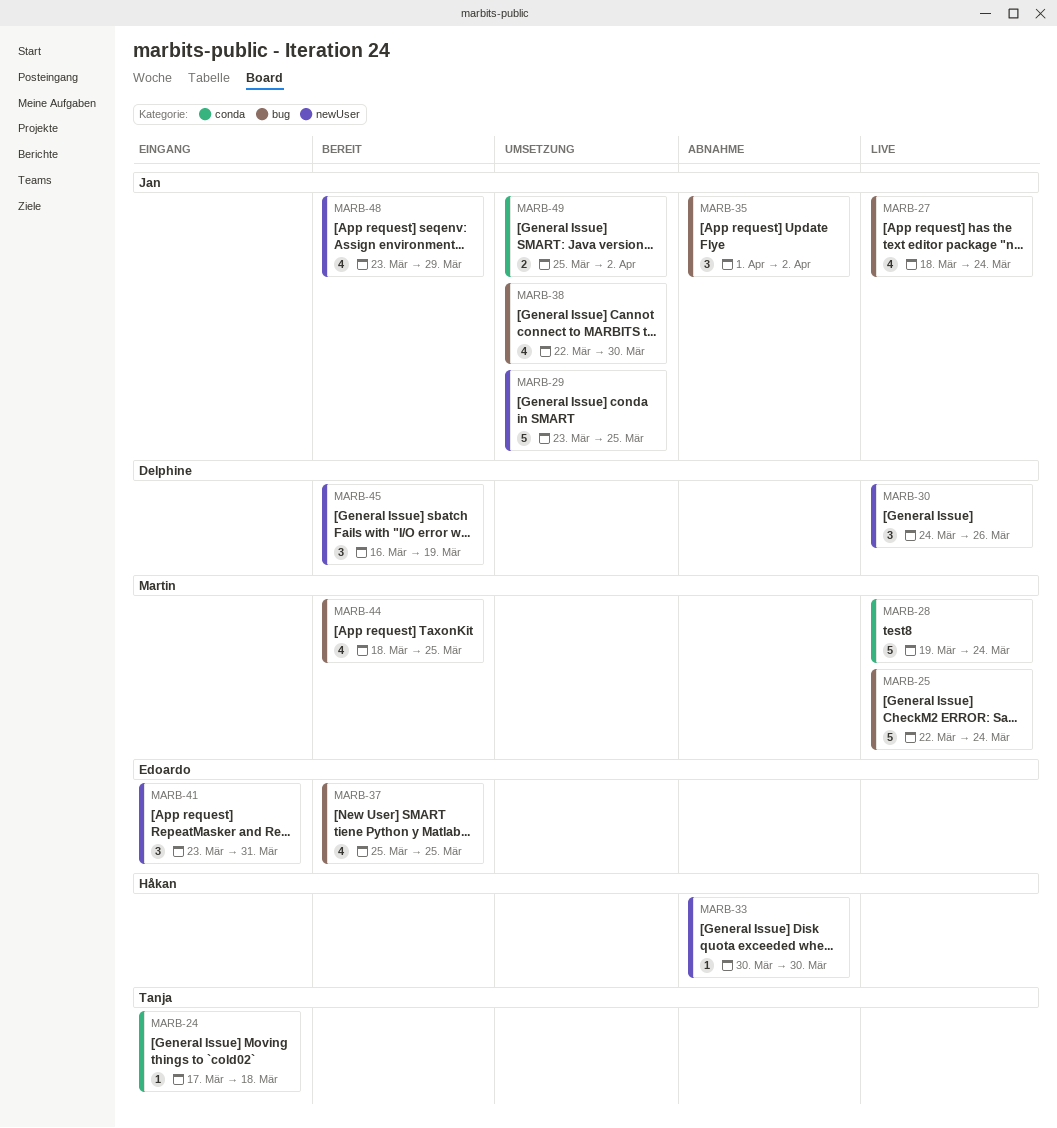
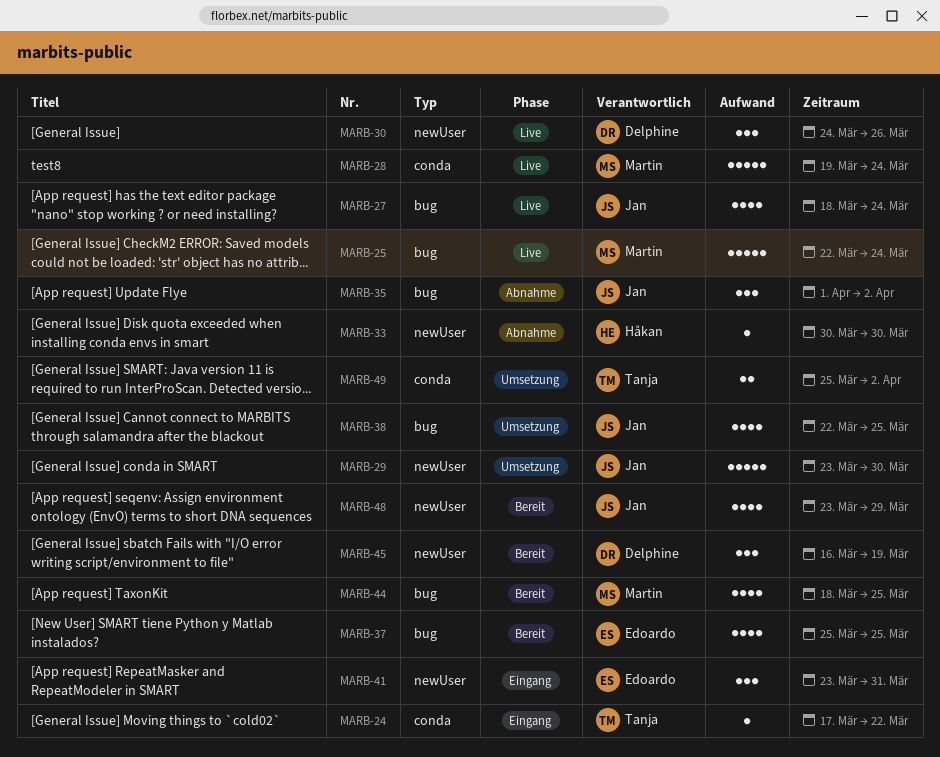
MARB-24, due: Mar 18 -> Mar 22
MARB-29, due: Mar 25 -> Mar 30
MARB-38, due: Mar 30 -> Mar 25
MARB-49, owner: Jan -> Tanja

